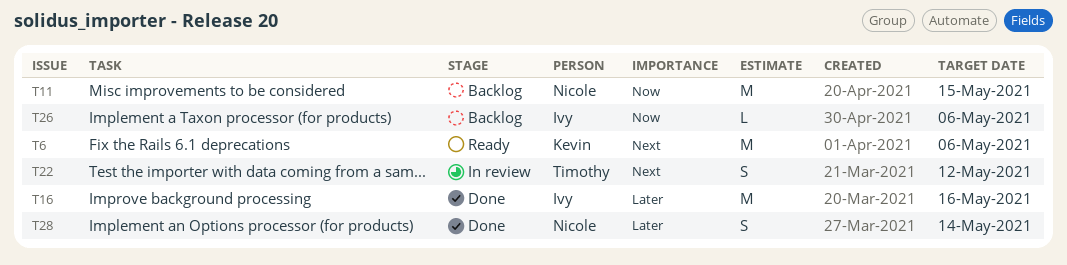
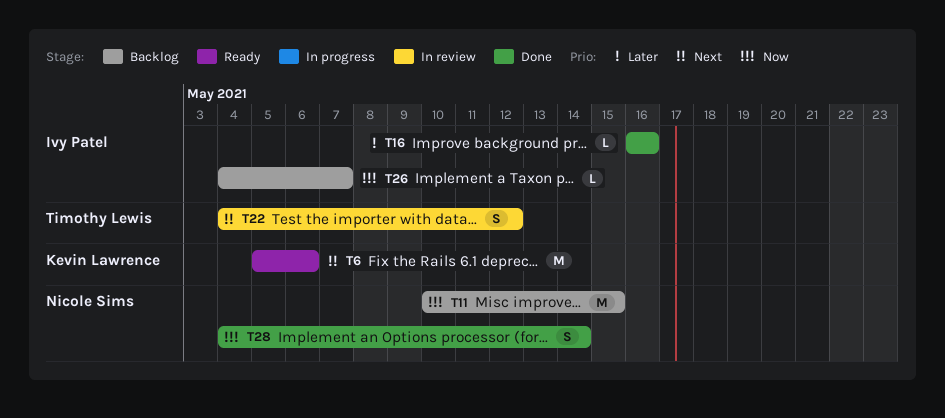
T16, estimate: M -> L
T26, due: May 6 -> May 7
T28, priority: Later -> Now

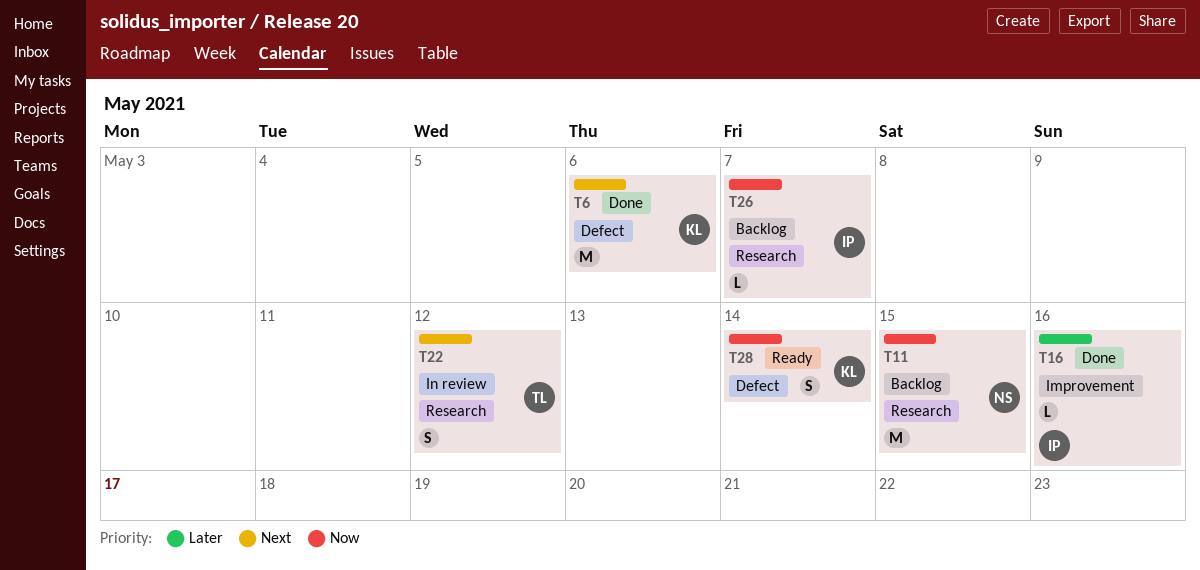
T6, status: Ready -> Done
T28, status: Done -> Ready
T28, owner: Nicole Sims -> Kevin Lawrence

